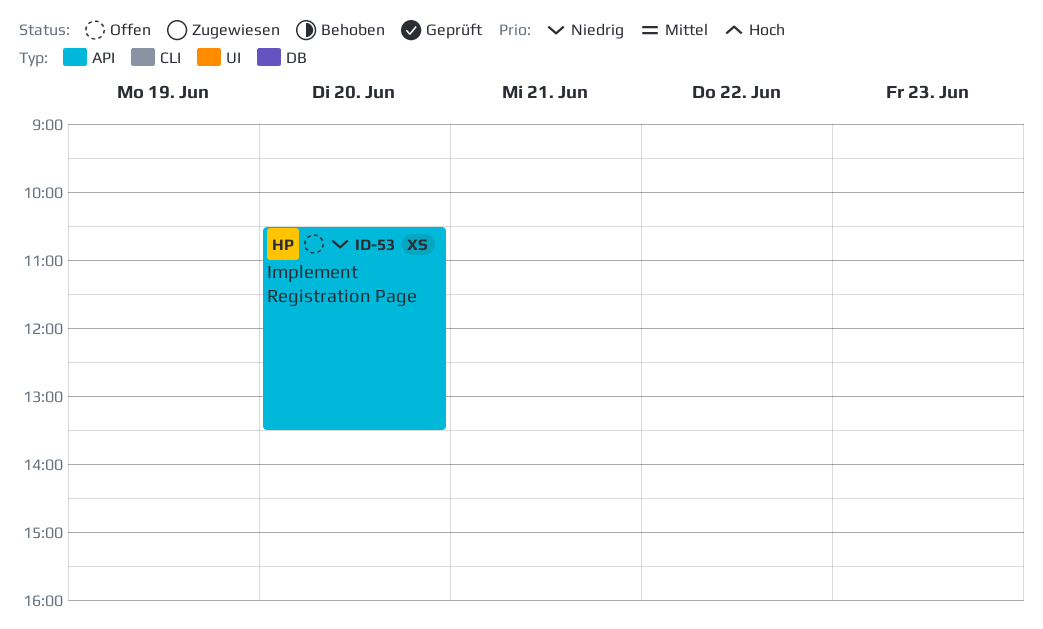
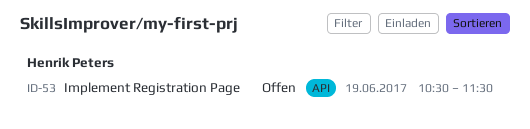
ID-53, day: Jun 20 -> Jun 19
ID-53, ends: 13:30 -> 11:30

